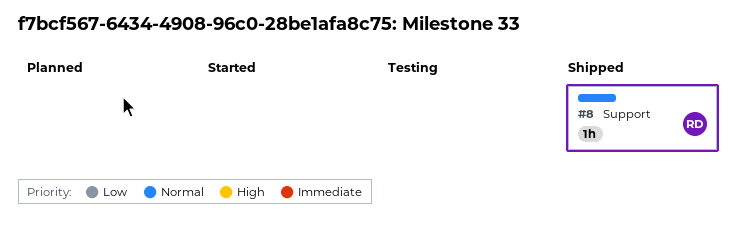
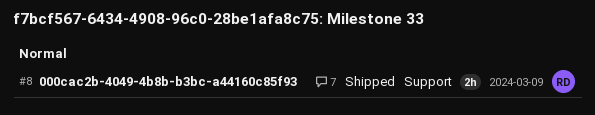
#8, estimate: 1h -> 2h

